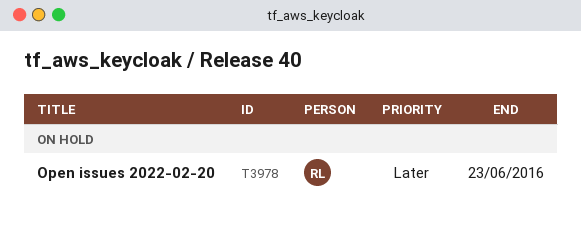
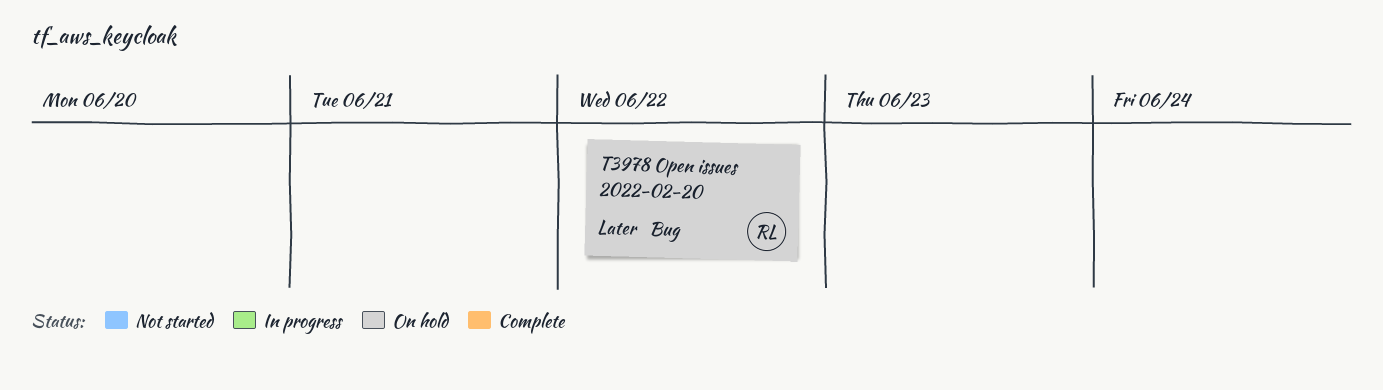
T3978, due: Jun 23 -> Jun 22

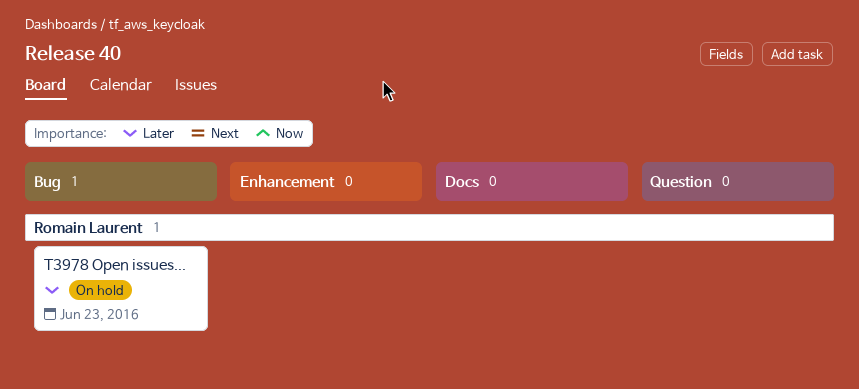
T3978, due: Jun 22 -> Jun 23

